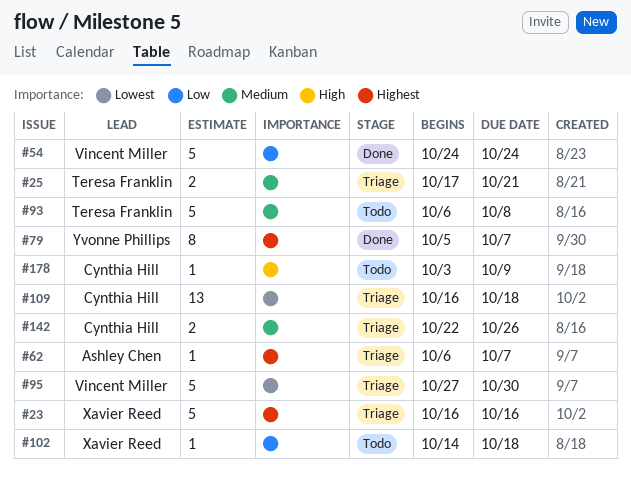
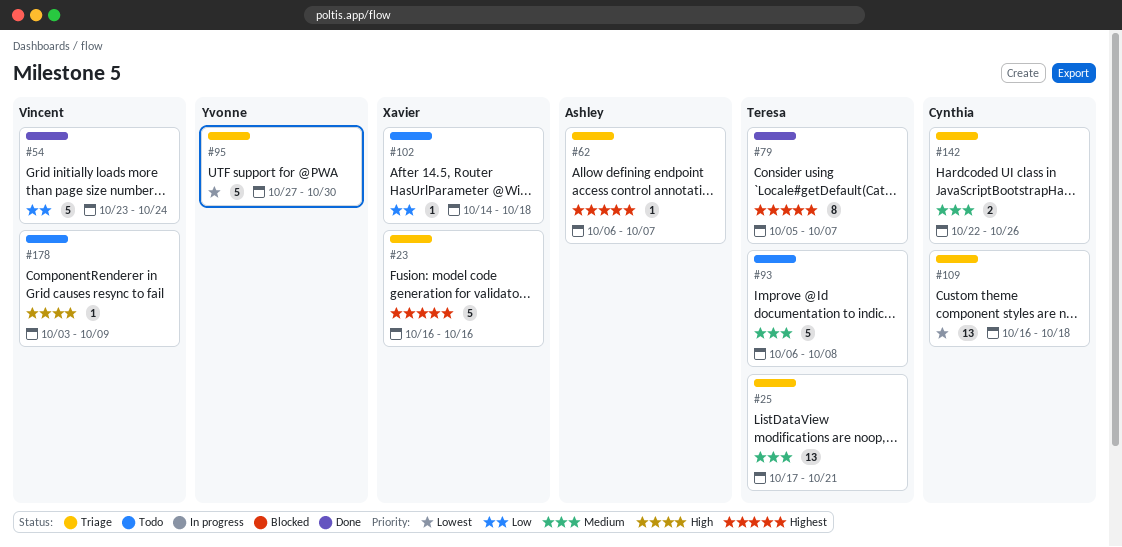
#25, estimate: 2 -> 13
#54, start: Oct 24 -> Oct 23
#79, owner: Yvonne Phillips -> Teresa Franklin
#95, owner: Vincent Miller -> Yvonne Phillips
#178, owner: Cynthia Hill -> Vincent Miller

